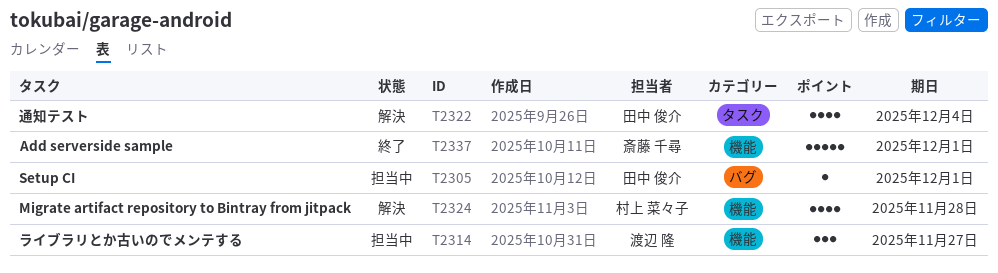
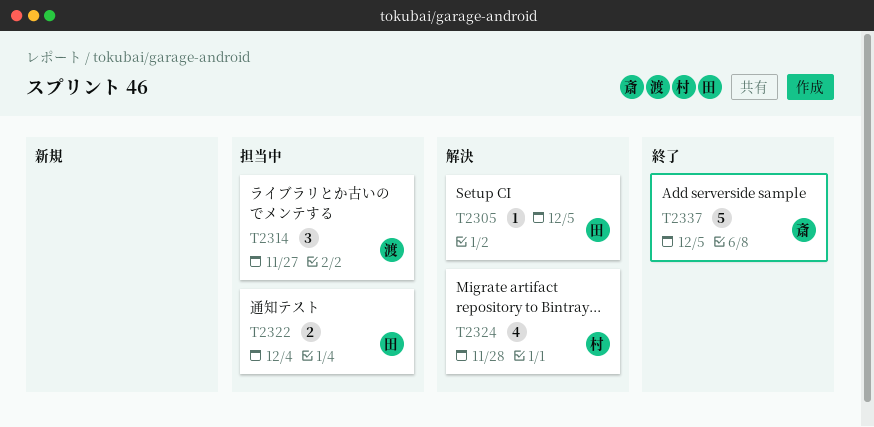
T2305, status: 担当中 -> 解決
T2305, due: Dec 1 -> Dec 5
T2322, status: 解決 -> 担当中
T2322, estimate: 4 -> 2
T2337, due: Dec 1 -> Dec 5

